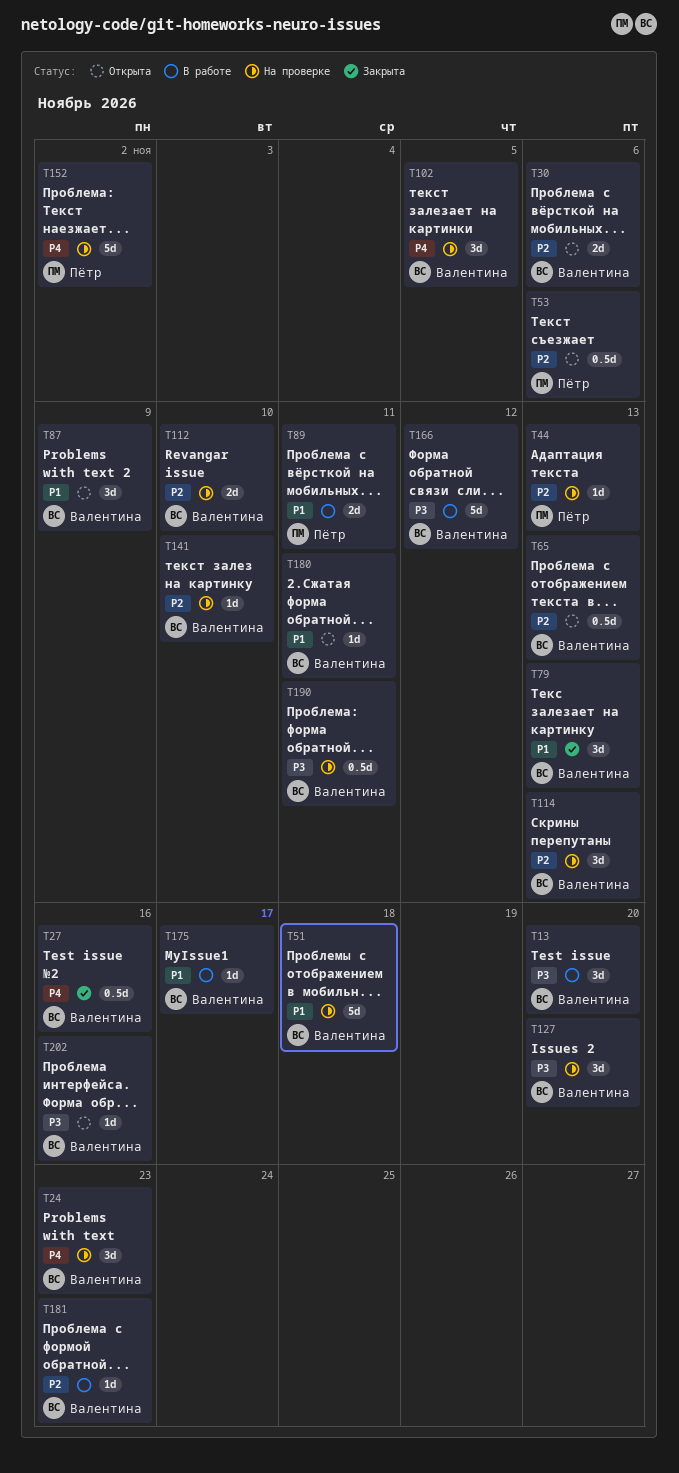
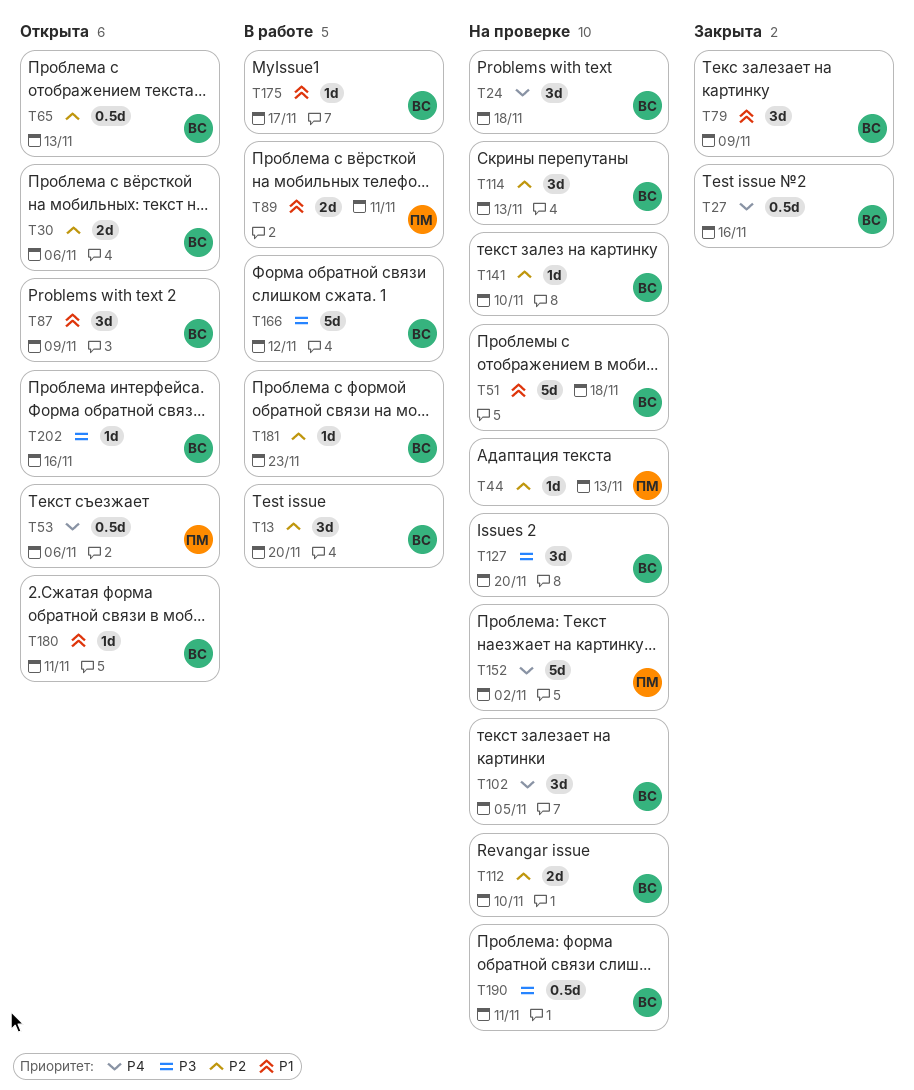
T13, priority: P3 -> P2
T24, due: Nov 23 -> Nov 18
T53, priority: P2 -> P4
T79, due: Nov 13 -> Nov 9

